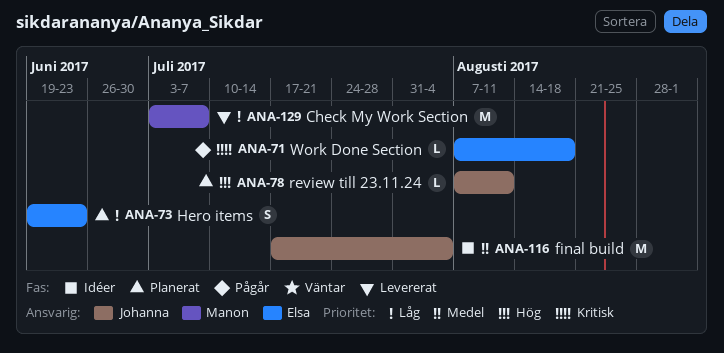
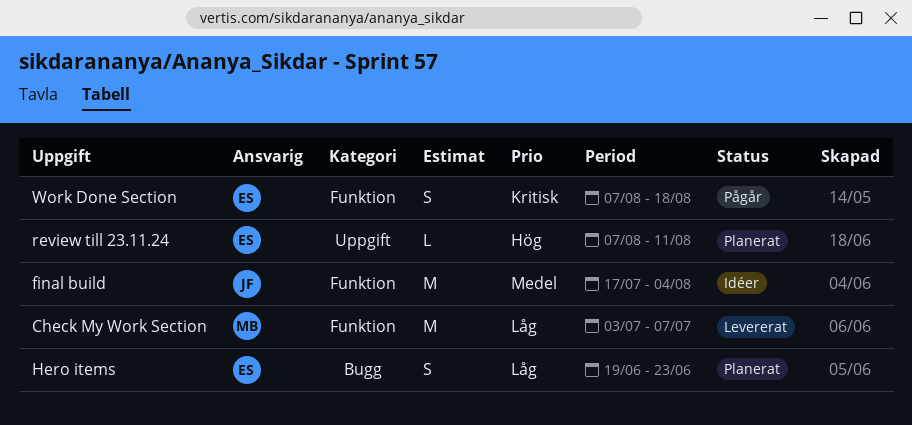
review till 23.11.24, owner: Johanna -> Elsa
Work Done Section, estimate: L -> S

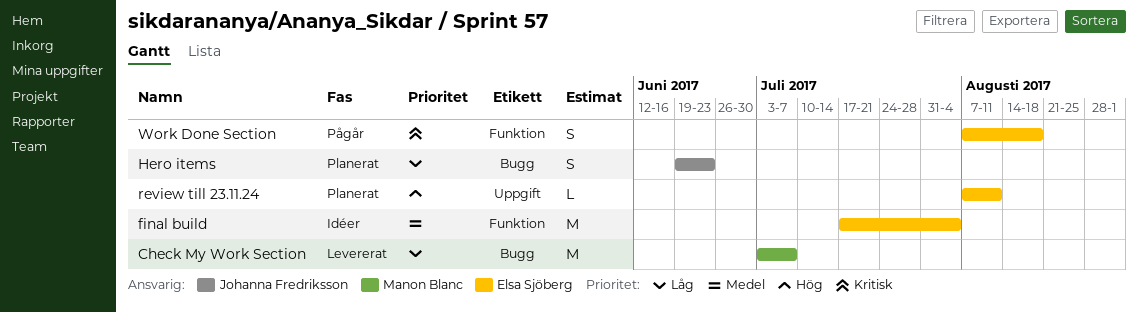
Check My Work Section, label: Funktion -> Bugg
final build, owner: Johanna Fredriksson -> Elsa Sjöberg
Hero items, owner: Elsa Sjöberg -> Johanna Fredriksson

